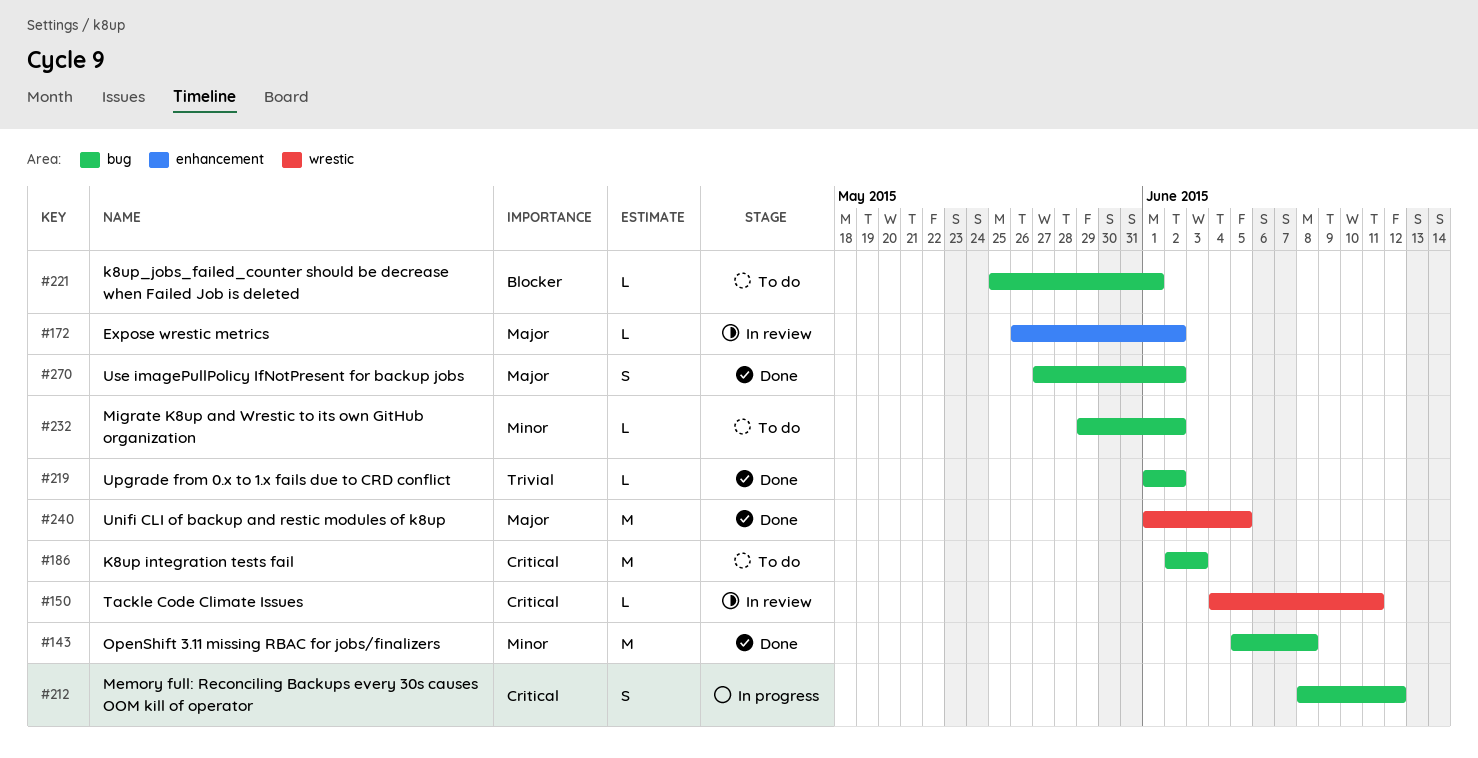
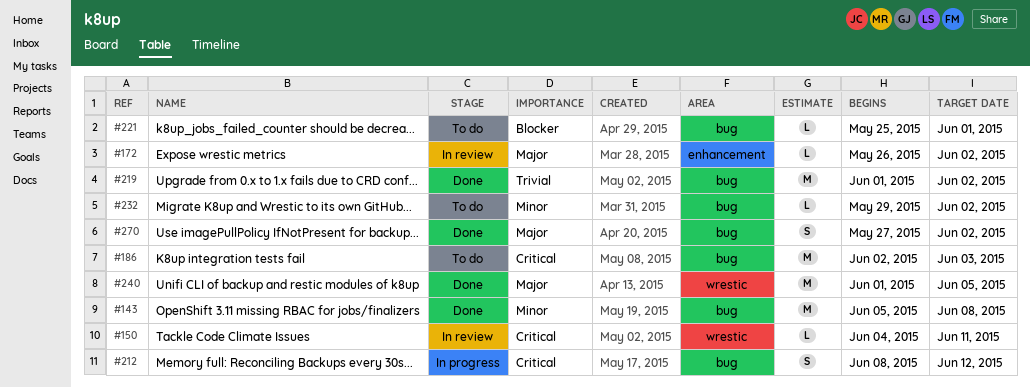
#219, estimate: L -> M

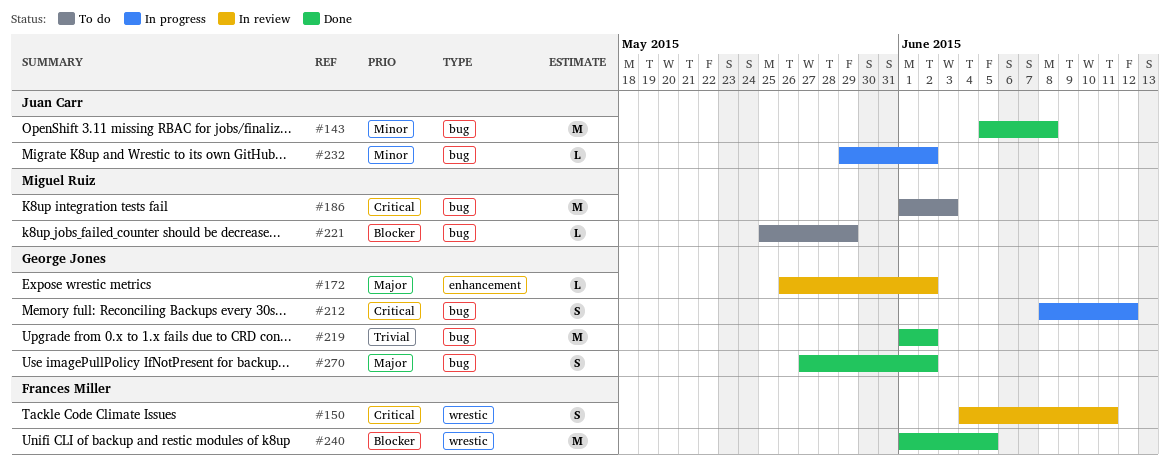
#150, estimate: L -> S
#186, start: Jun 2 -> Jun 1
#221, due: Jun 1 -> May 29
#232, status: To do -> In progress
#240, priority: Major -> Blocker

